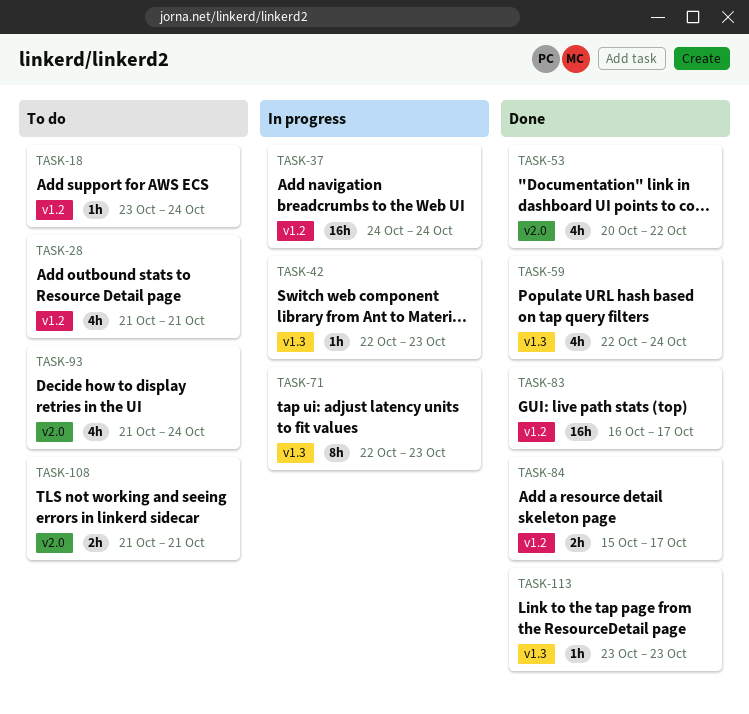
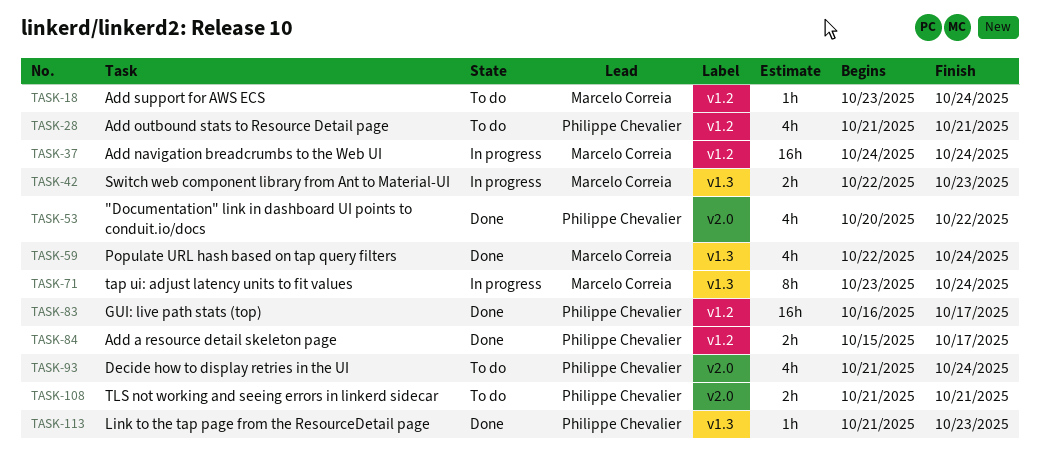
TASK-42, estimate: 1h -> 2h
TASK-71, start: Oct 22 -> Oct 23
TASK-71, due: Oct 23 -> Oct 24
TASK-113, start: Oct 23 -> Oct 21

